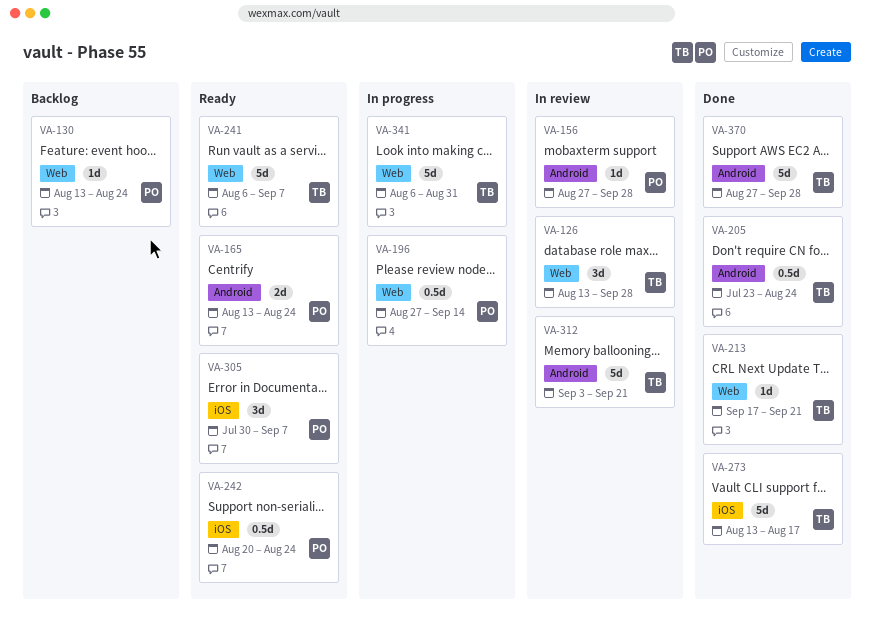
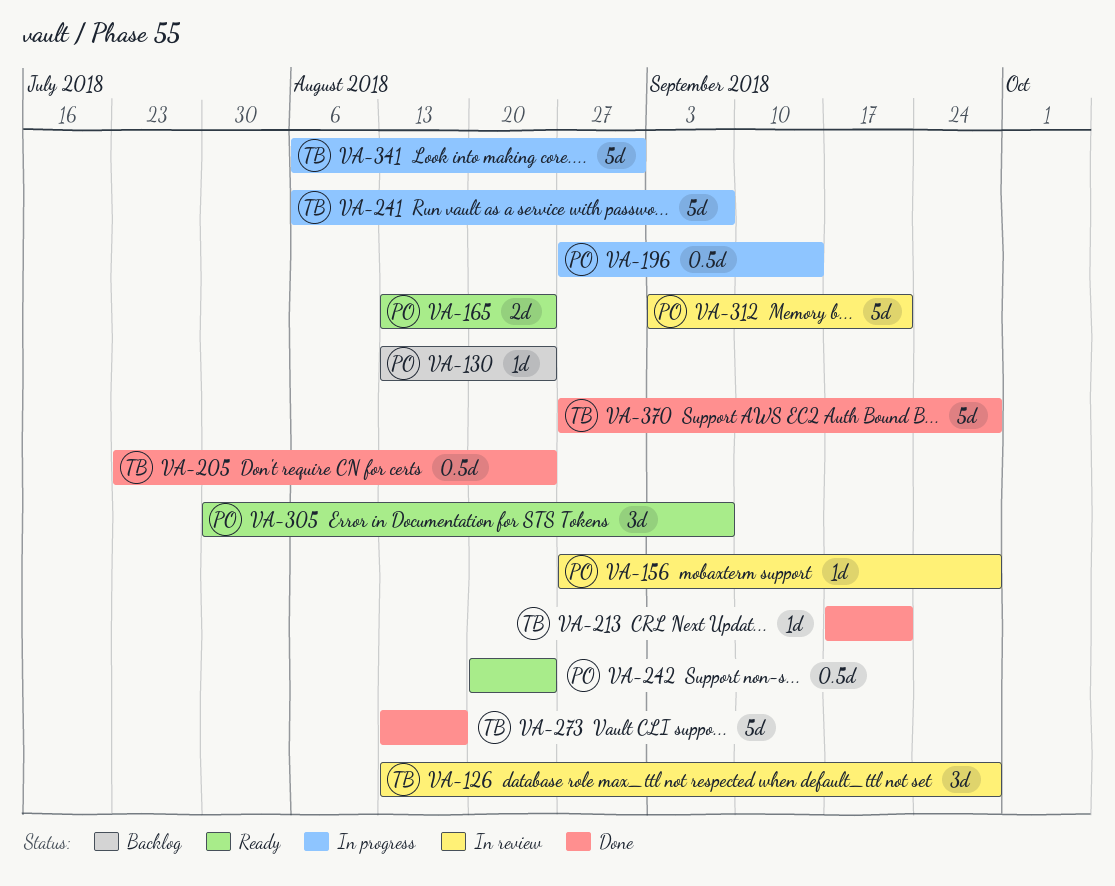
VA-241, status: Ready -> In progress
VA-312, owner: TB -> PO

